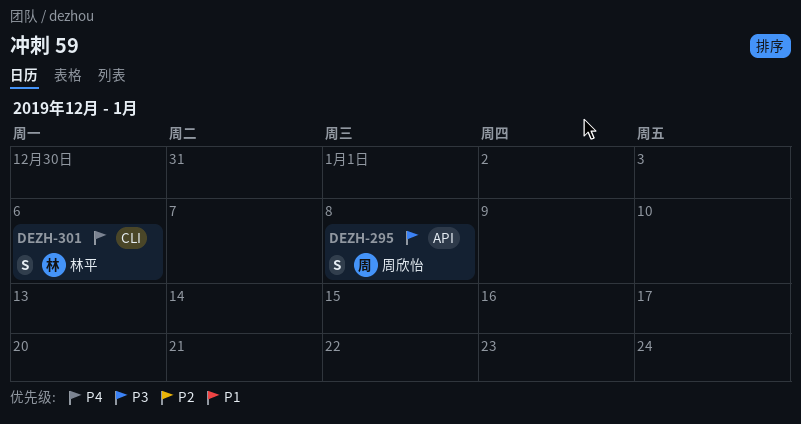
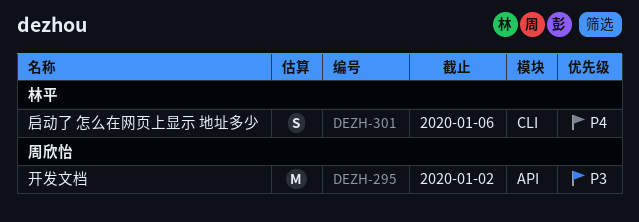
DEZH-295, estimate: S -> M
DEZH-295, due: Jan 8 -> Jan 2

